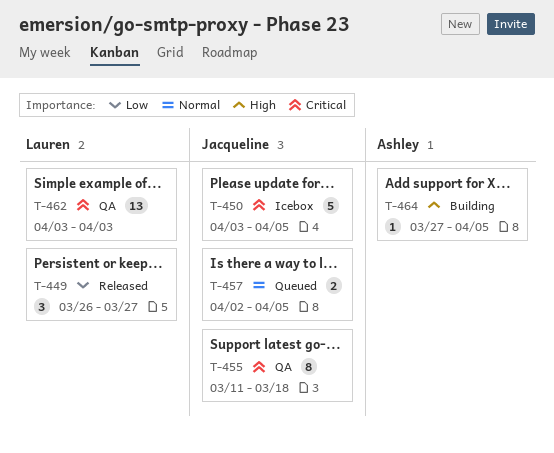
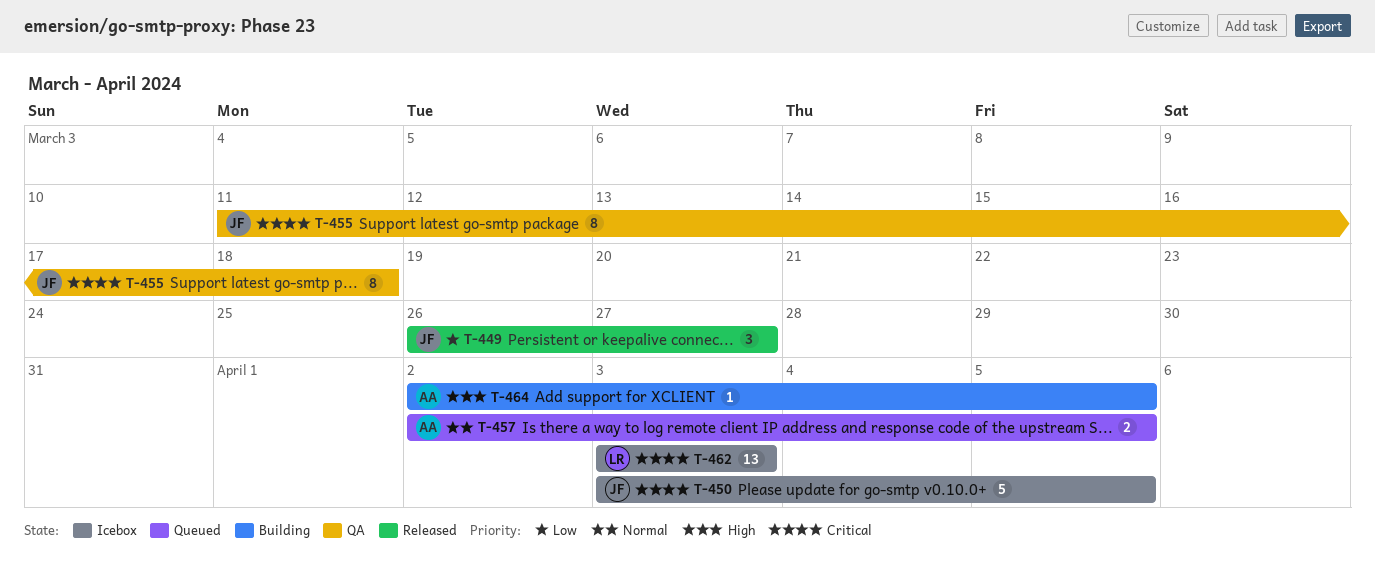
T-449, owner: Lauren -> Jacqueline
T-457, owner: Jacqueline -> Ashley
T-462, status: QA -> Icebox
T-464, start: Mar 27 -> Apr 2

